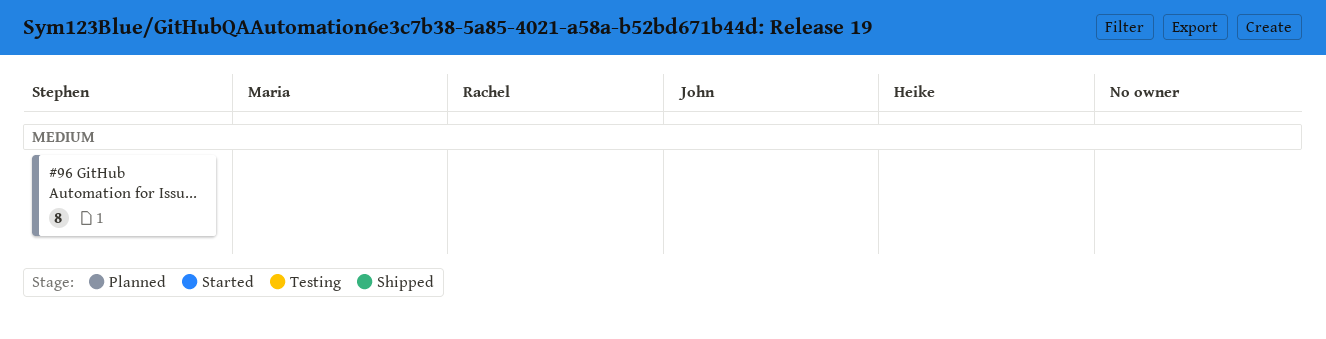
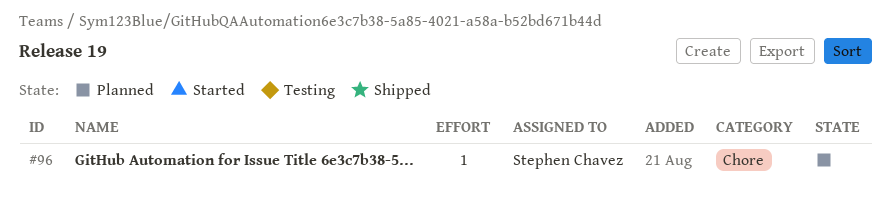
#96, estimate: 8 -> 1

